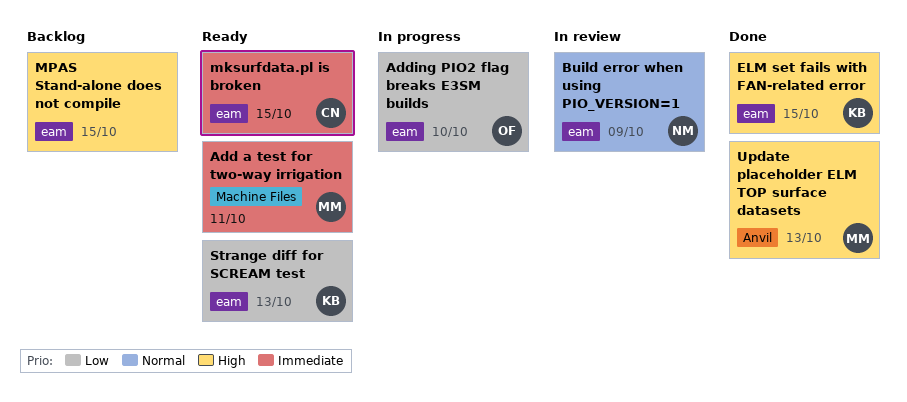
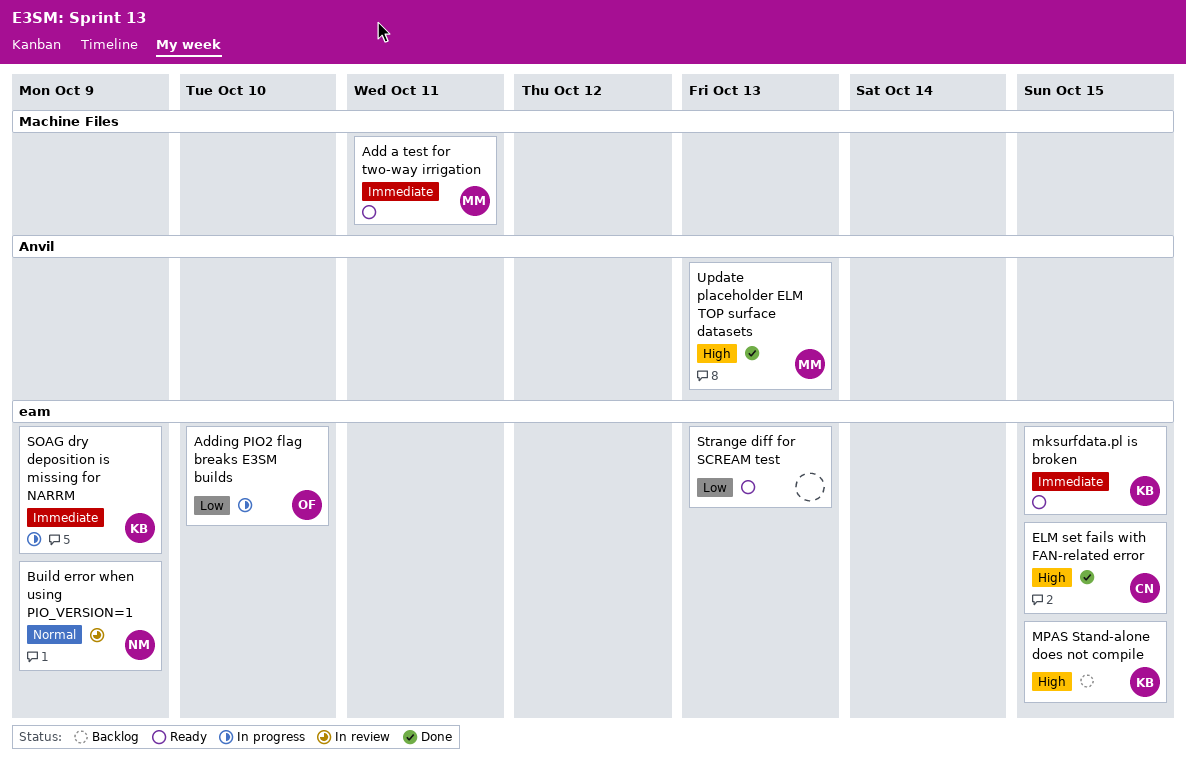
ELM set fails with FAN-related error, owner: KB -> CN
mksurfdata.pl is broken, owner: CN -> KB
MPAS Stand-alone does not compile, owner: none -> KB
SOAG dry deposition is missing for NARRM: none -> present
Strange diff for SCREAM test, owner: KB -> none

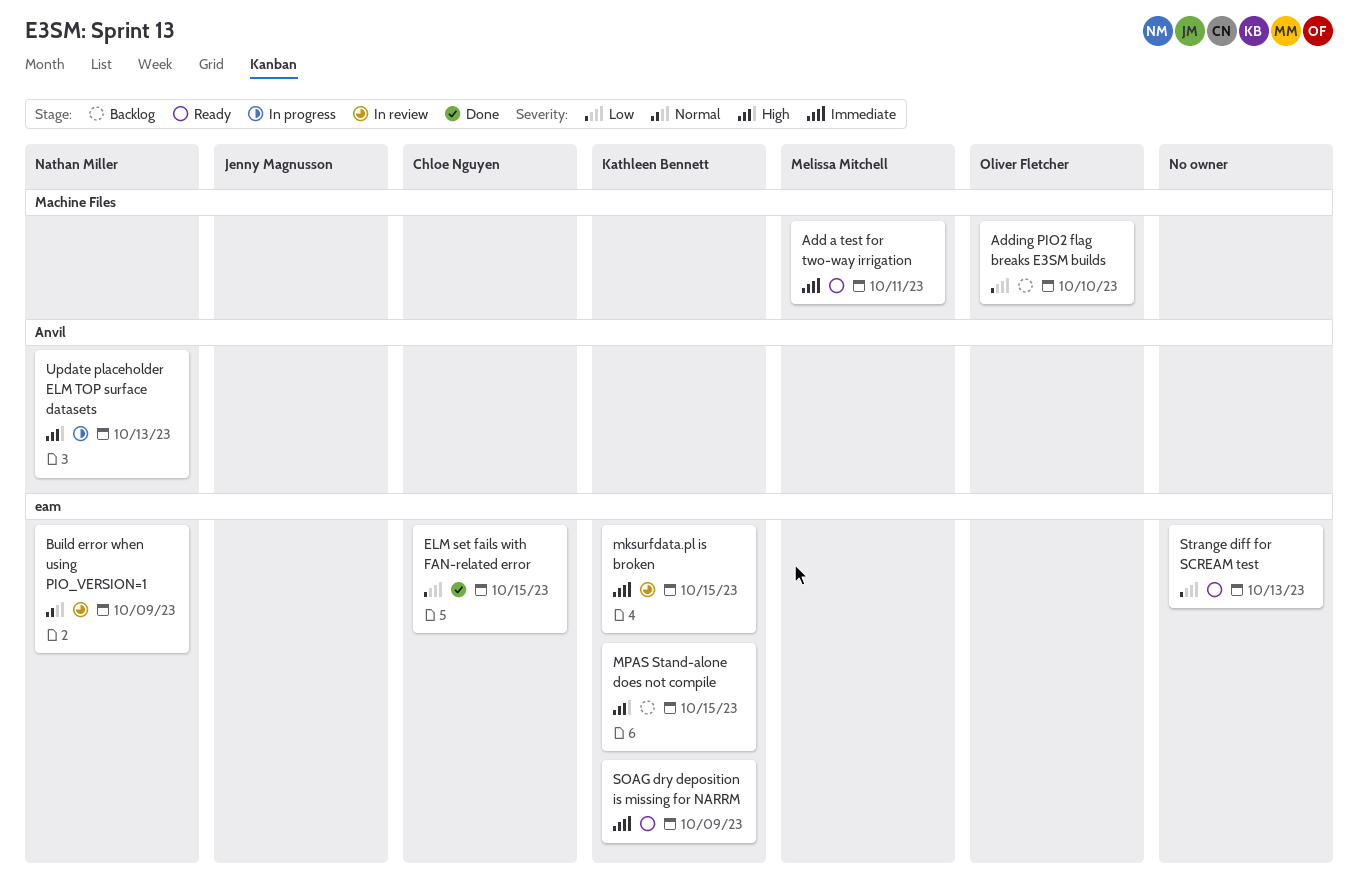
Adding PIO2 flag breaks E3SM builds, status: In progress -> Backlog
Adding PIO2 flag breaks E3SM builds, label: eam -> Machine Files
ELM set fails with FAN-related error, priority: High -> Low
mksurfdata.pl is broken, status: Ready -> In review
SOAG dry deposition is missing for NARRM, status: In progress -> Ready
Update placeholder ELM TOP surface datasets, status: Done -> In progress
Update placeholder ELM TOP surface datasets, owner: Melissa Mitchell -> Nathan Miller

